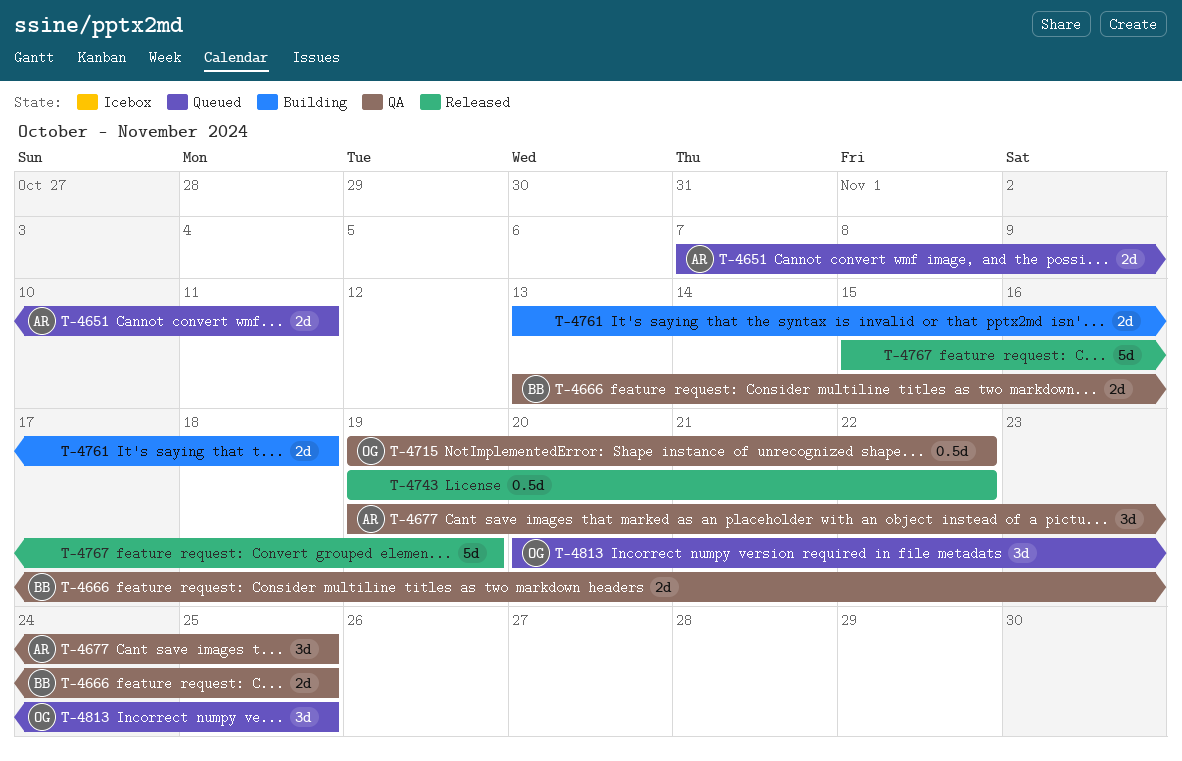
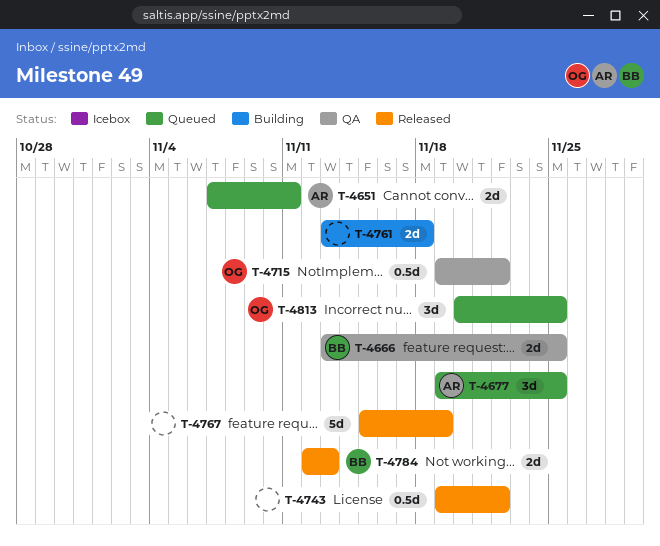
T-4677, status: QA -> Queued
T-4784: none -> present

